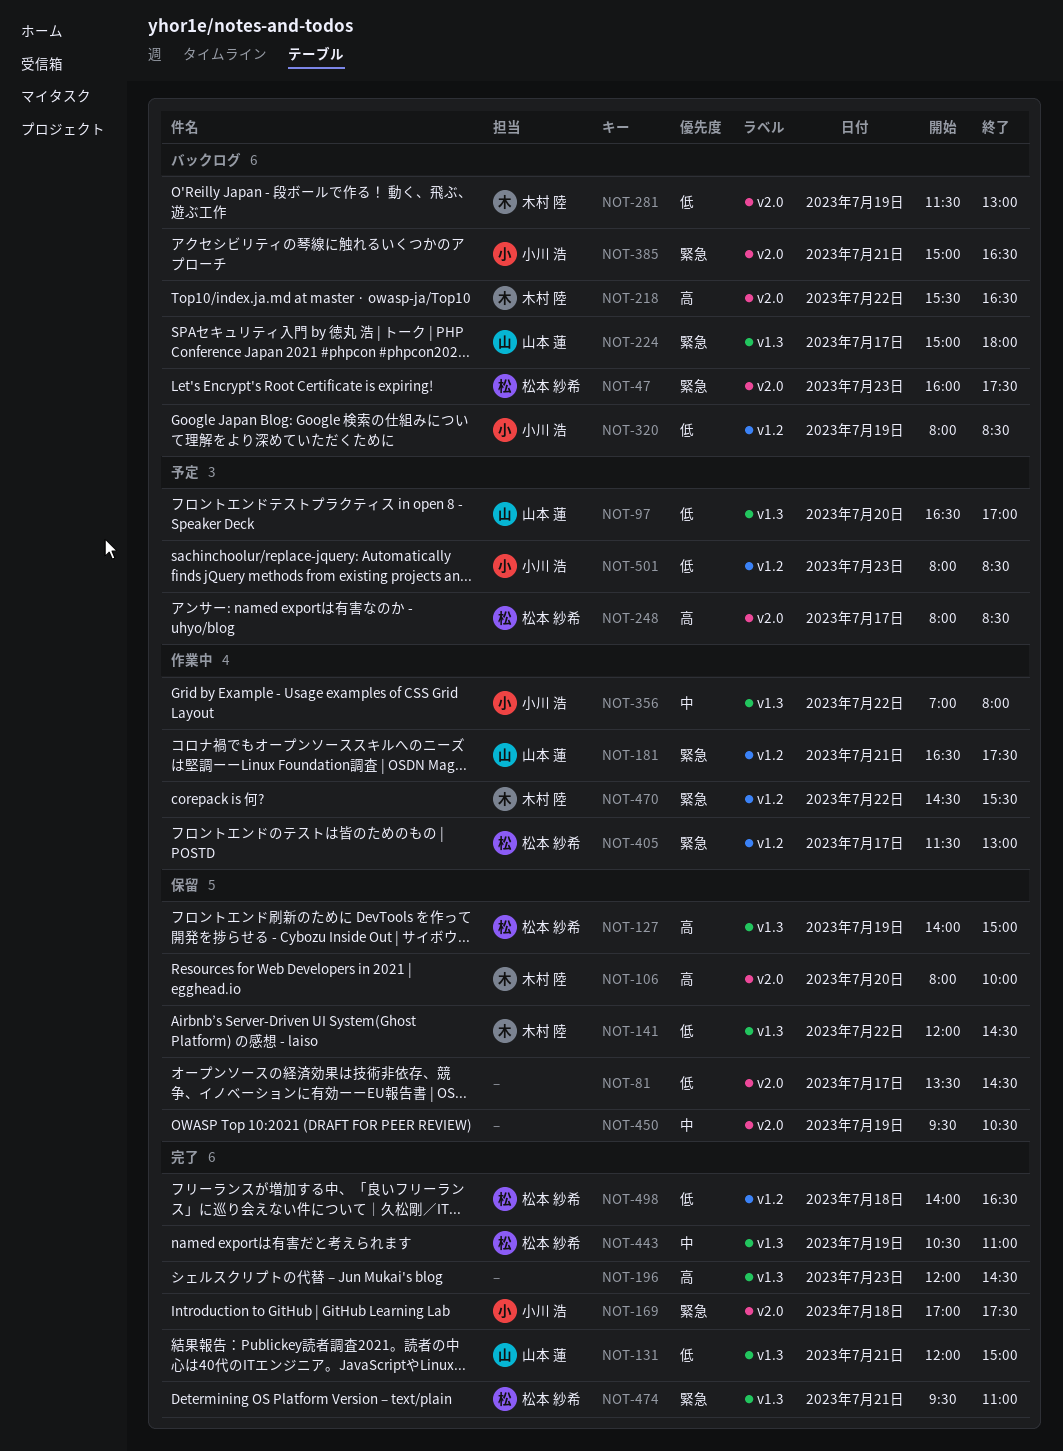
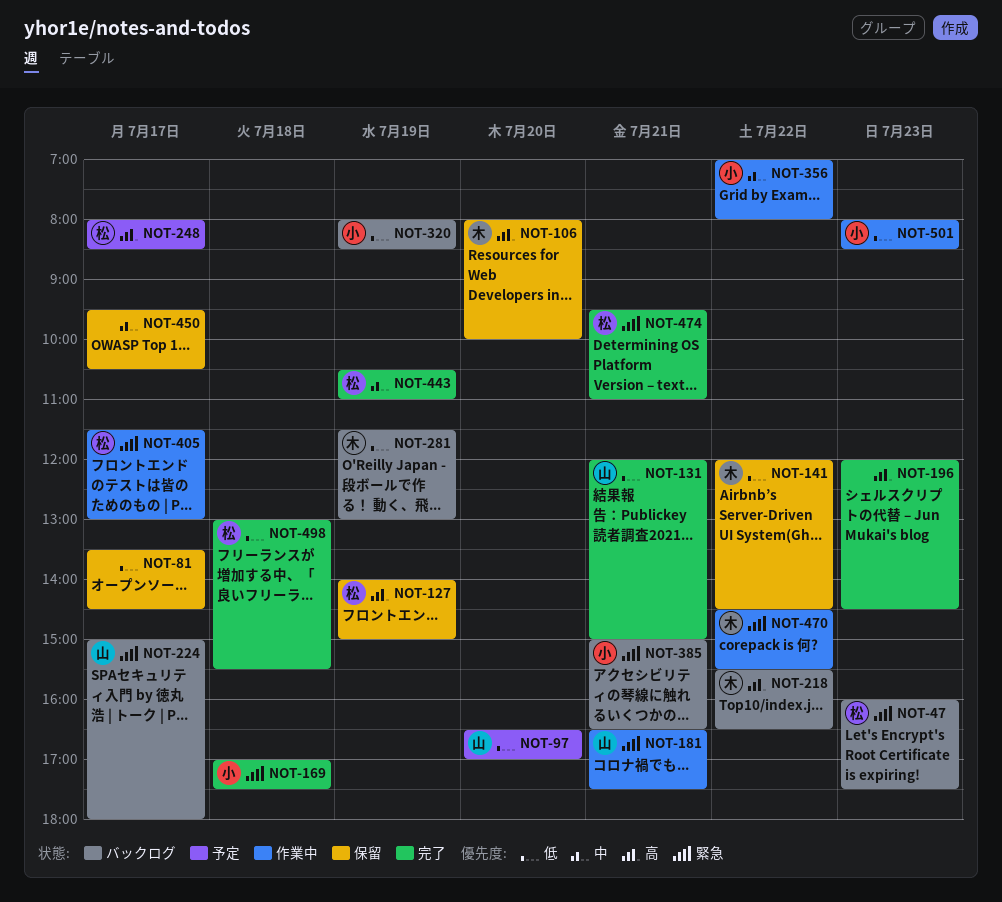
NOT-450, day: Jul 19 -> Jul 17
NOT-498, begins: 14:00 -> 13:00
NOT-498, ends: 16:30 -> 15:30
NOT-501, status: 予定 -> 作業中

